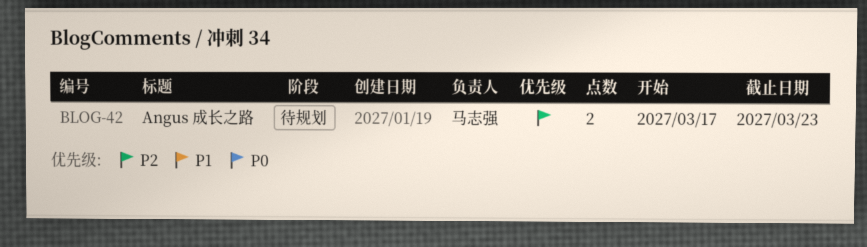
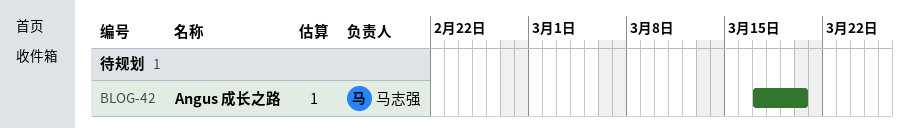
BLOG-42, estimate: 2 -> 1
BLOG-42, due: Mar 23 -> Mar 20

